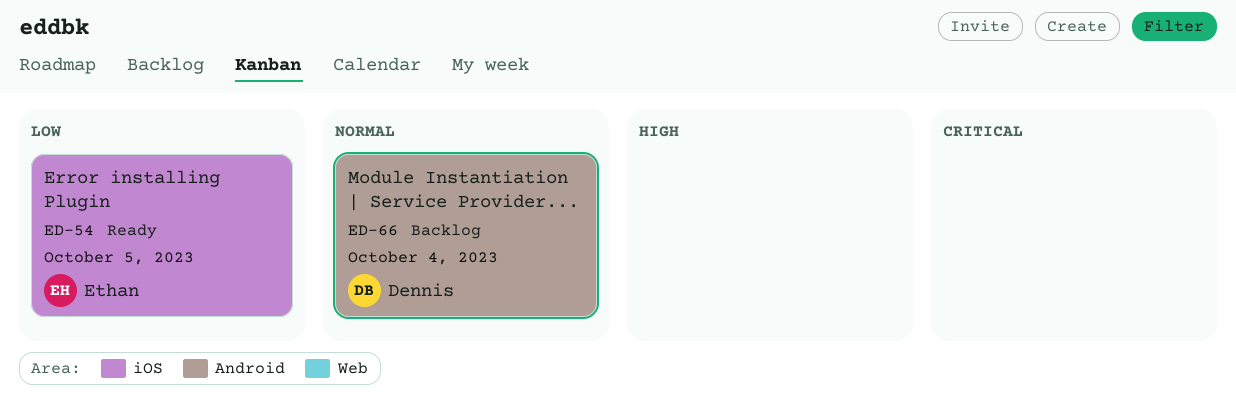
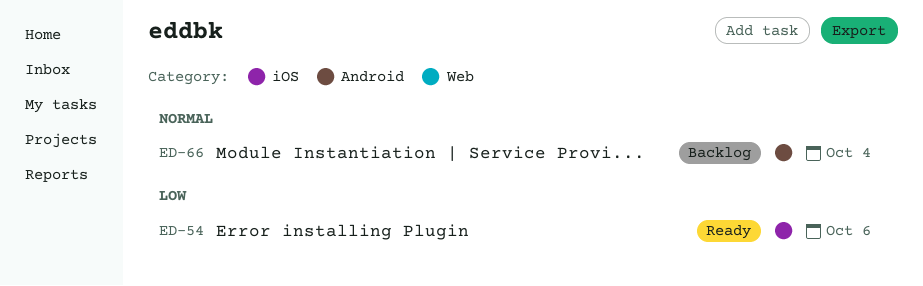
ED-54, day: Oct 5 -> Oct 6

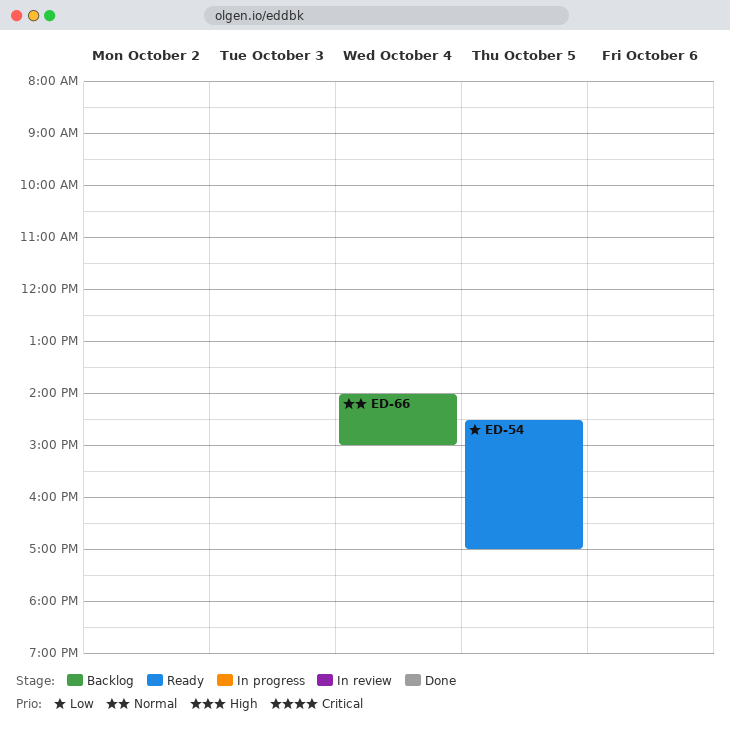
ED-54, day: Oct 6 -> Oct 5

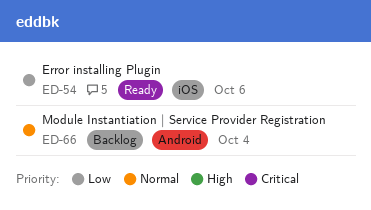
ED-54, day: Oct 5 -> Oct 6

